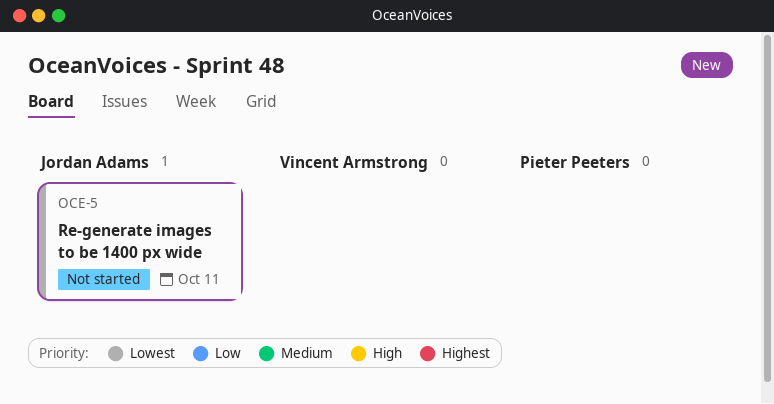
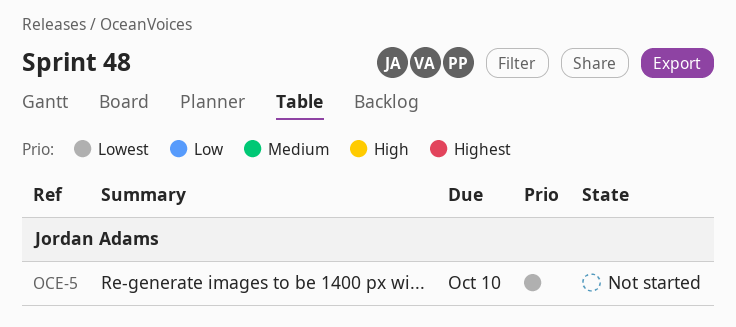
OCE-5, due: Oct 11 -> Oct 10

